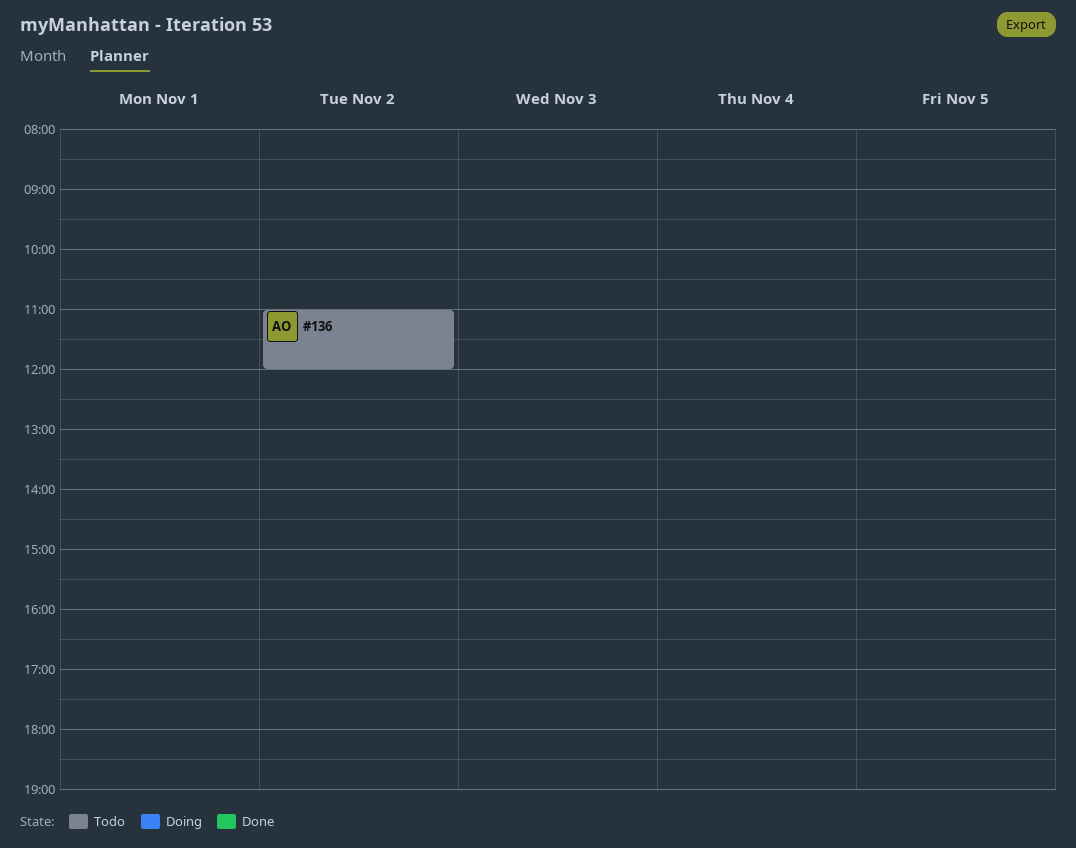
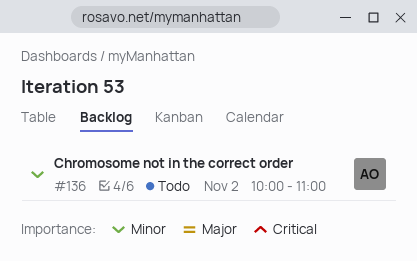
#136, begins: 11:00 -> 10:00
#136, ends: 12:00 -> 11:00

